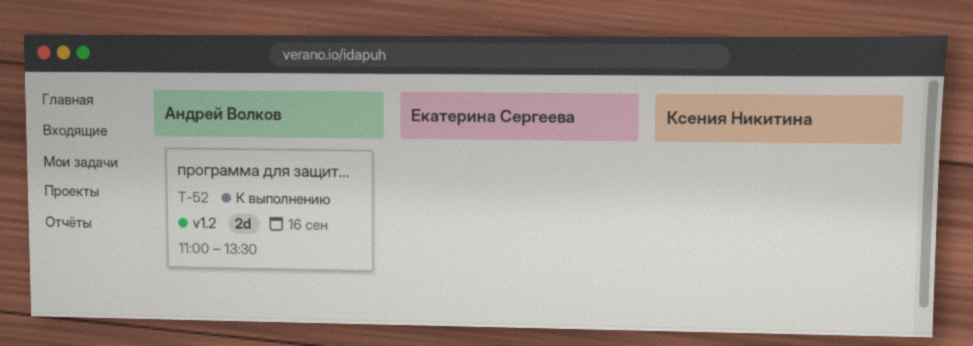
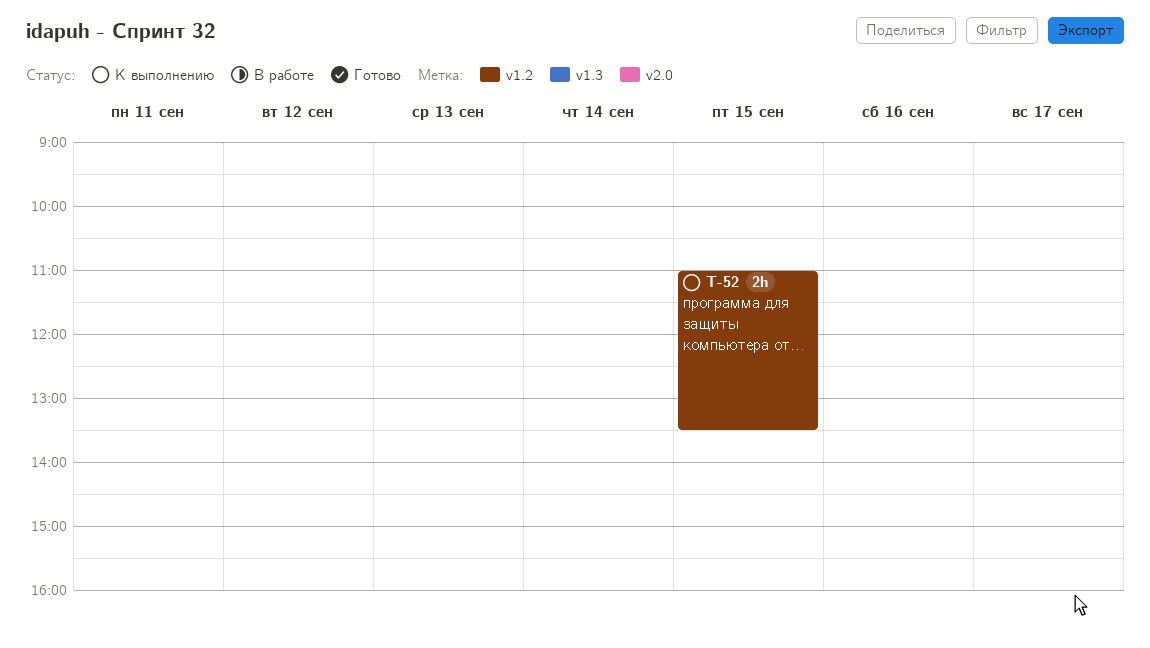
T-52, estimate: 2d -> 2h
T-52, day: Sep 16 -> Sep 15

